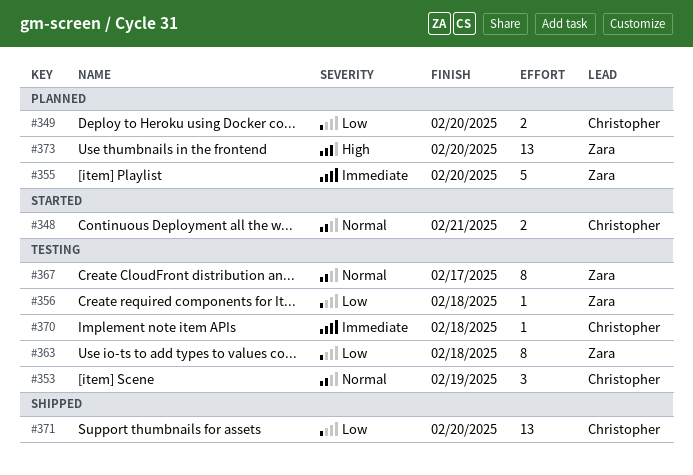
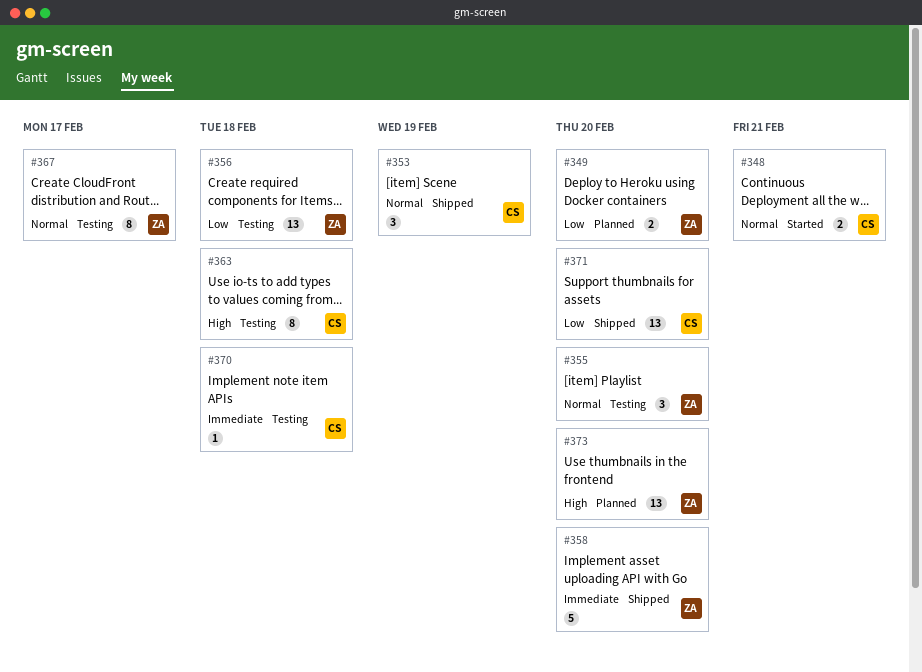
#349, owner: Christopher -> Zara
#353, status: Testing -> Shipped
#355, status: Planned -> Testing
#355, priority: Immediate -> Normal
#355, estimate: 5 -> 3
#356, estimate: 1 -> 13
#358: none -> present
#363, owner: Zara -> Christopher
#363, priority: Low -> High

